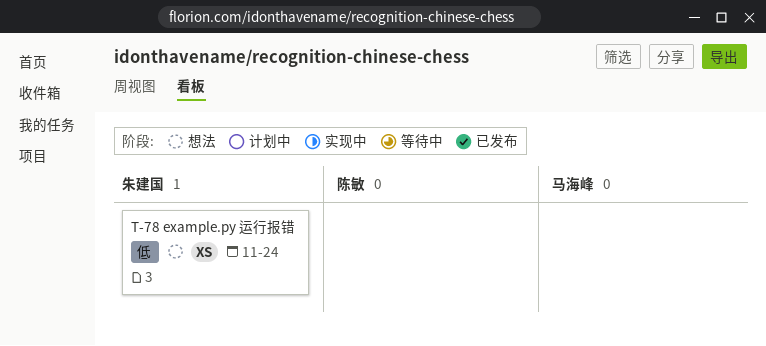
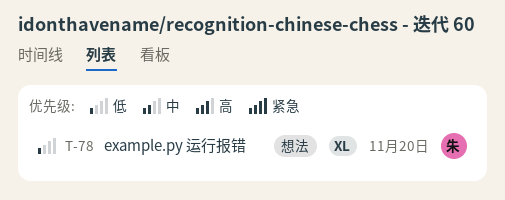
T-78, estimate: XS -> XL
T-78, due: Nov 24 -> Nov 20

